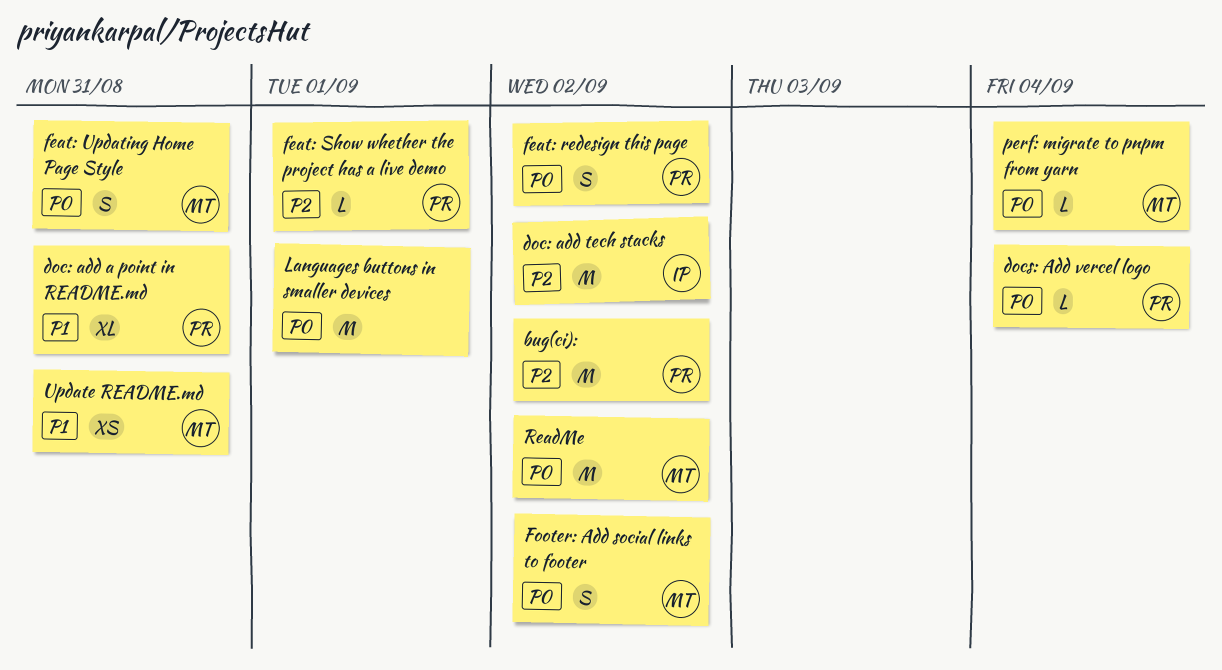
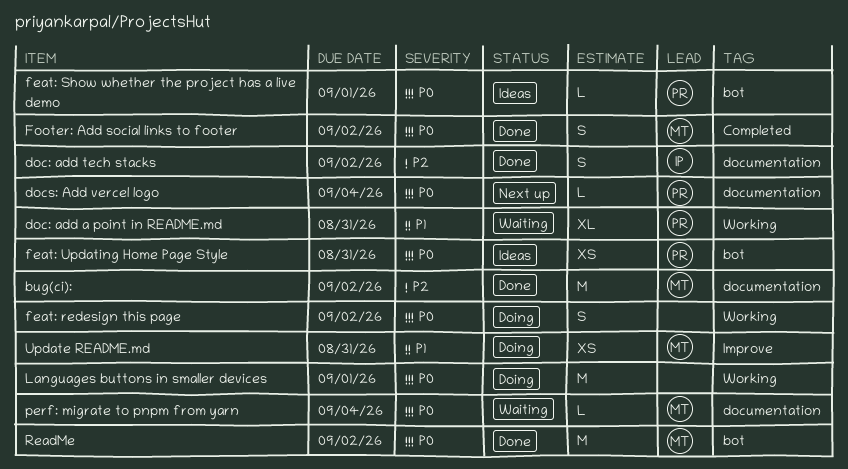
bug(ci):, owner: PR -> MT
doc: add tech stacks, estimate: M -> S
feat: redesign this page, owner: PR -> none
feat: Show whether the project has a live demo, priority: P2 -> P0
feat: Updating Home Page Style, owner: MT -> PR
feat: Updating Home Page Style, estimate: S -> XS

